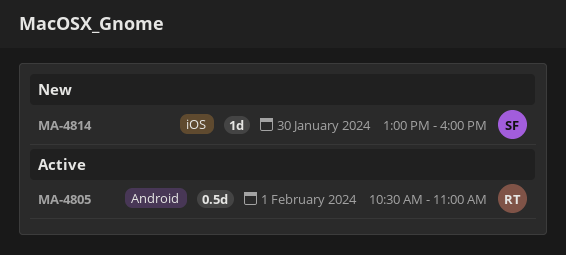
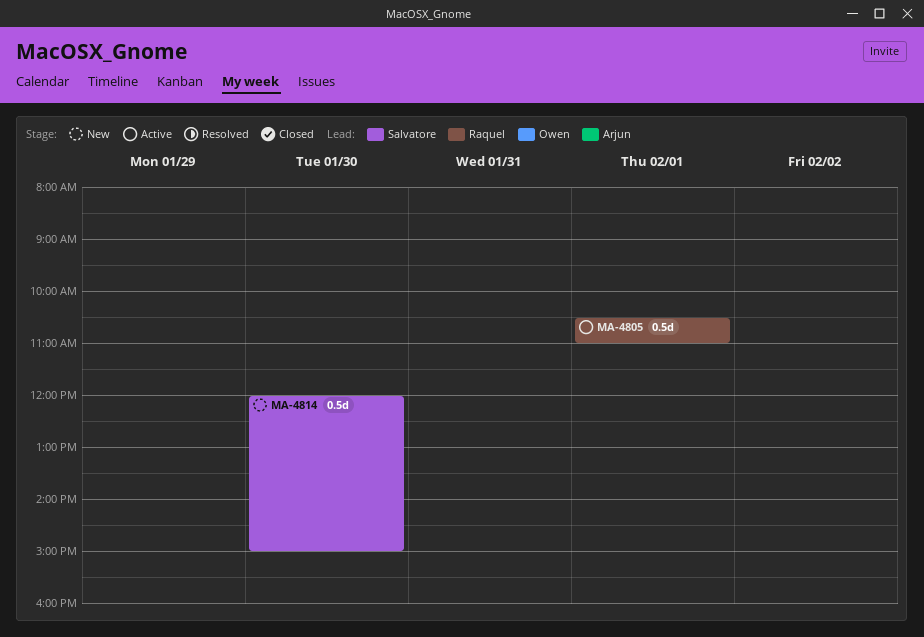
MA-4814, estimate: 1d -> 0.5d
MA-4814, begins: 13:00 -> 12:00
MA-4814, ends: 16:00 -> 15:00

